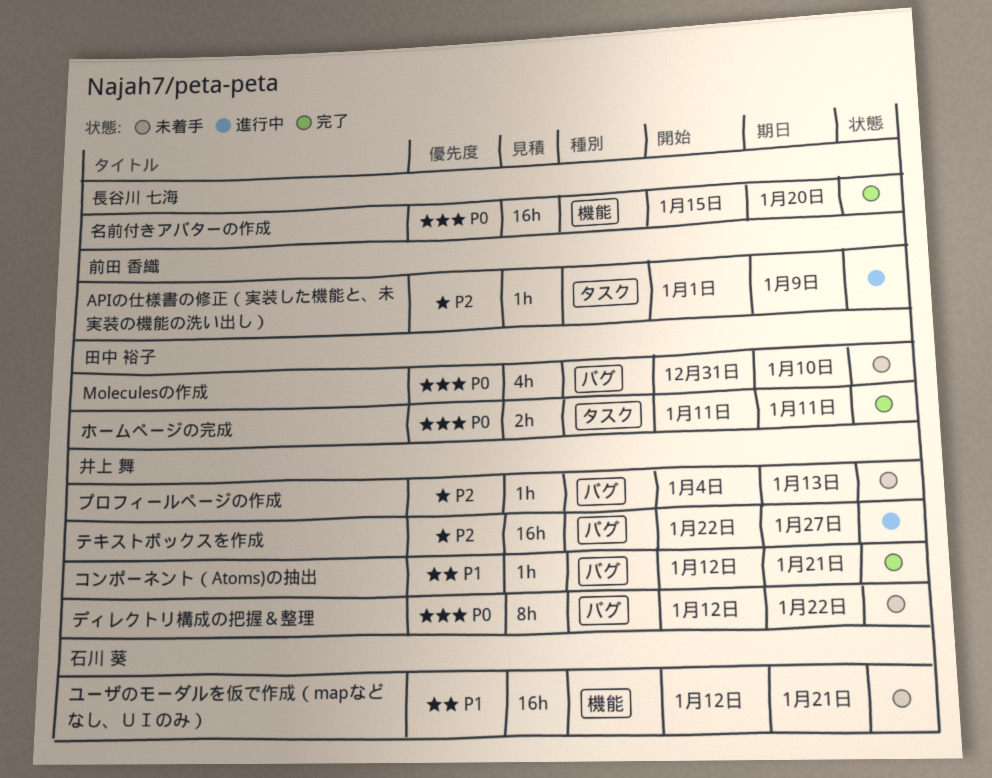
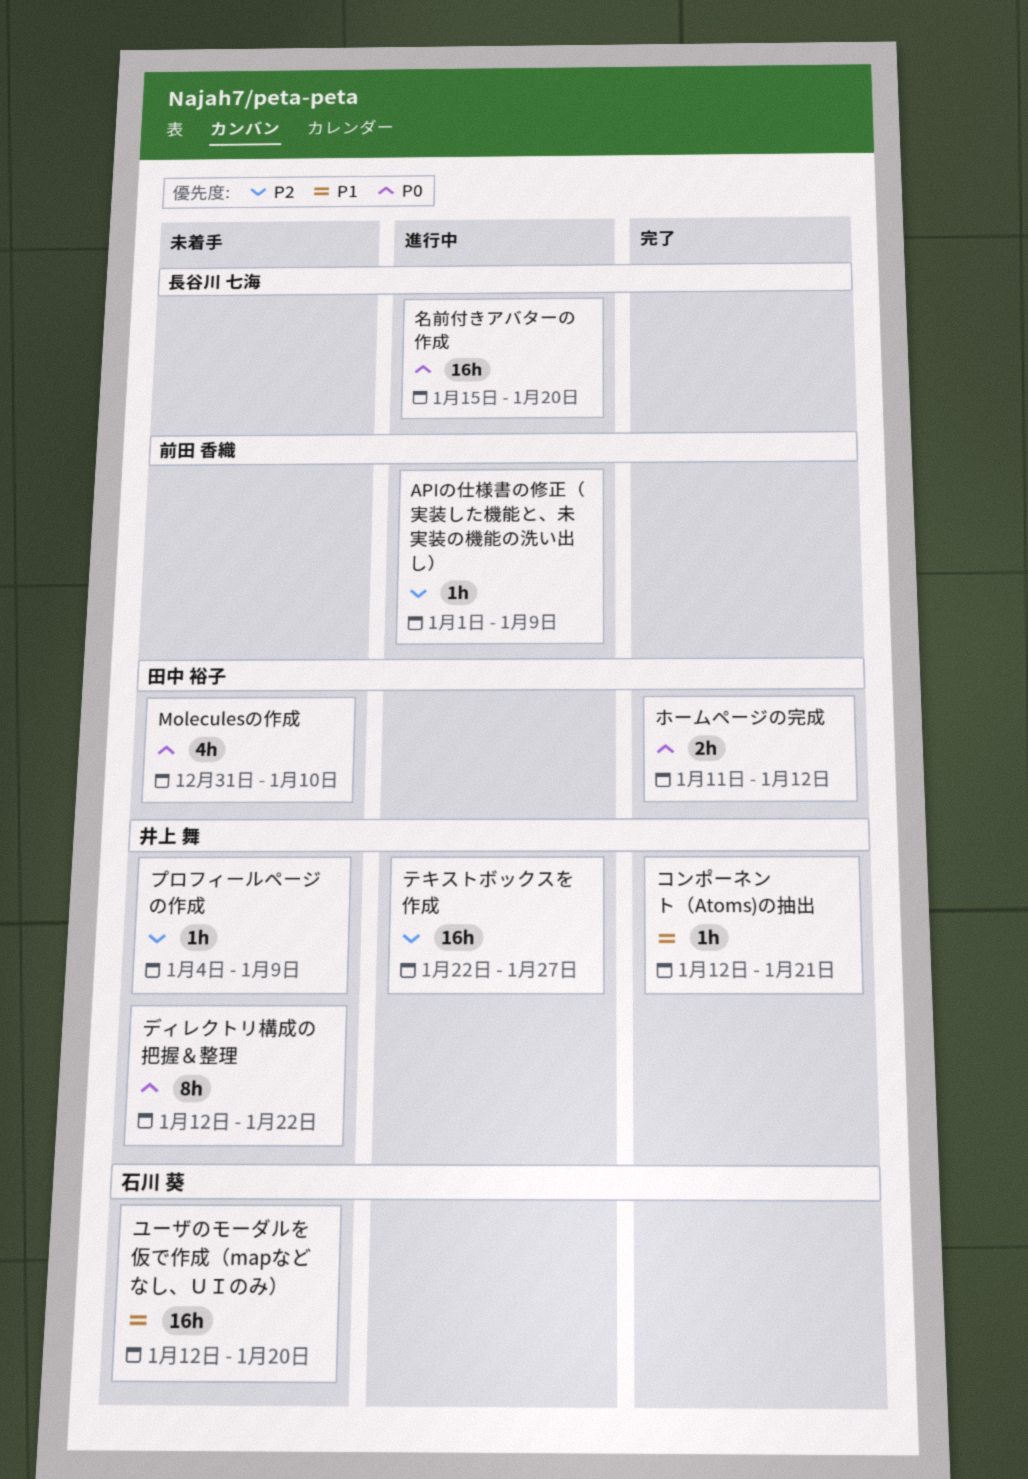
プロフィールページの作成, due: Jan 13 -> Jan 9
ホームページの完成, due: Jan 11 -> Jan 12
ユーザのモーダルを仮で作成（mapなどなし、ＵＩのみ）, due: Jan 21 -> Jan 20
名前付きアバターの作成, status: 完了 -> 進行中

